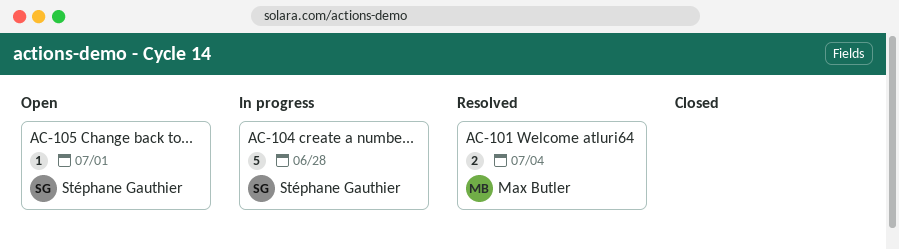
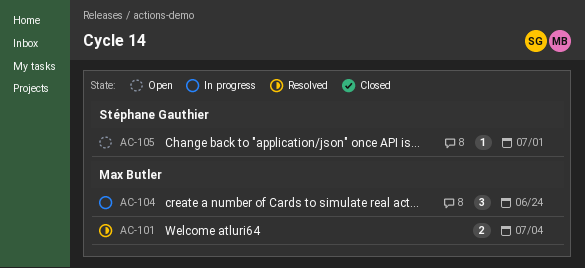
AC-104, owner: Stéphane Gauthier -> Max Butler
AC-104, estimate: 5 -> 3
AC-104, due: Jun 28 -> Jun 24

